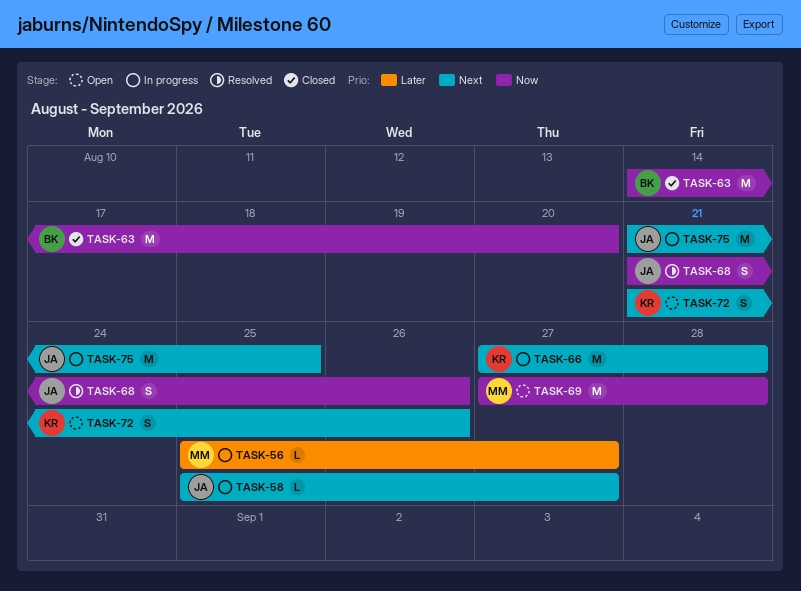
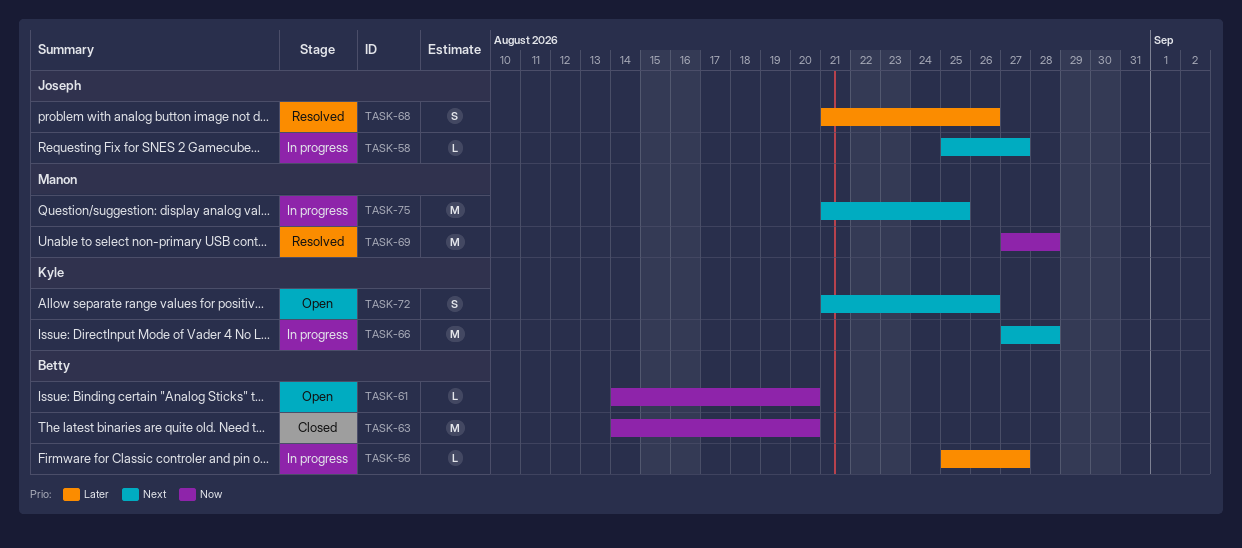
TASK-56, owner: Manon -> Betty
TASK-61: none -> present
TASK-68, priority: Now -> Later
TASK-69, status: Open -> Resolved
TASK-75, owner: Joseph -> Manon

